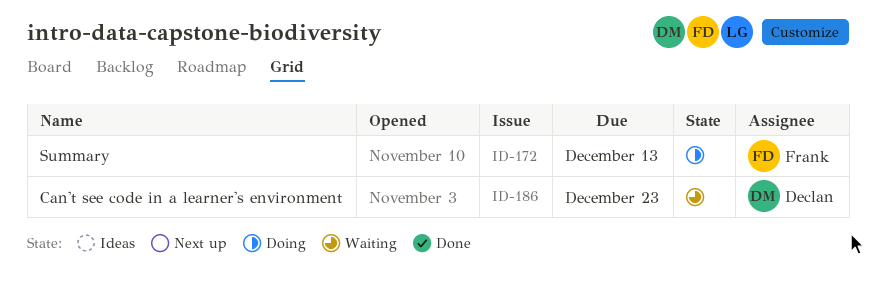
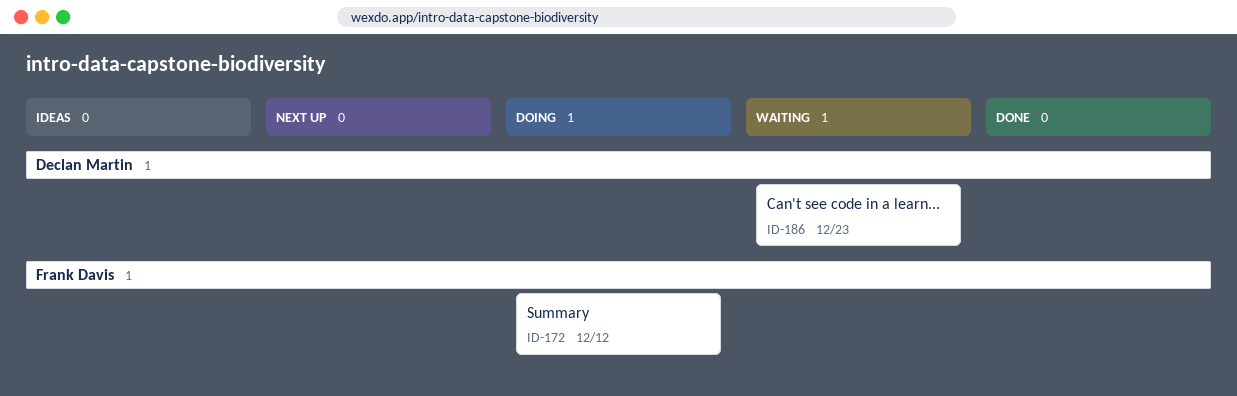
ID-172, due: Dec 13 -> Dec 12

